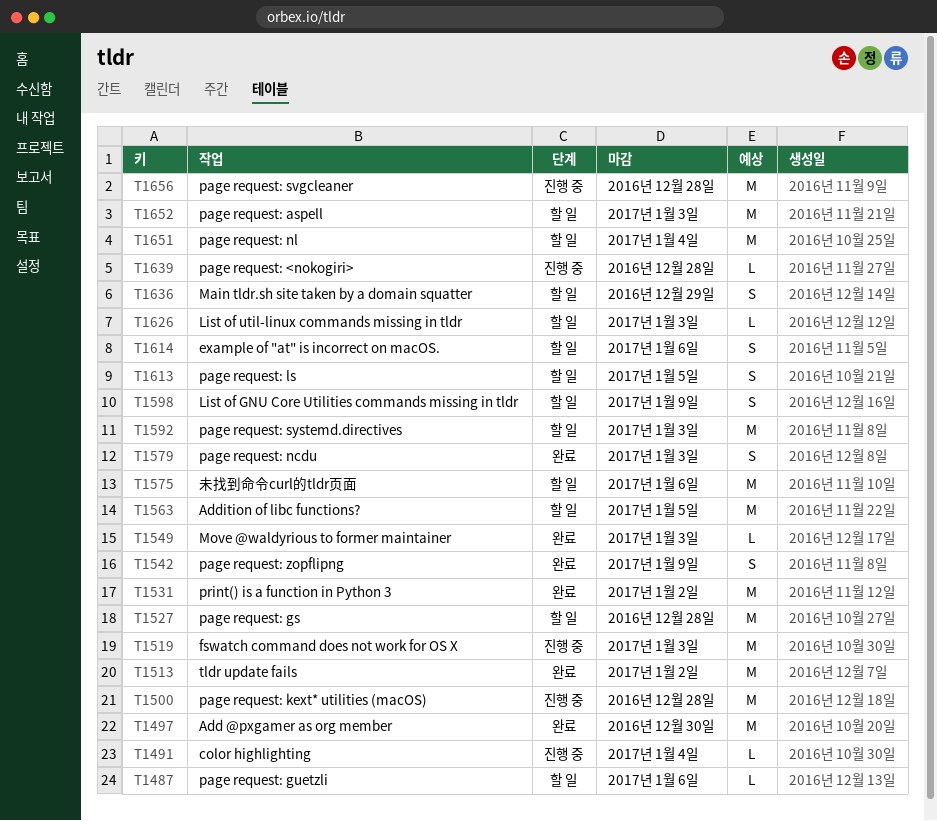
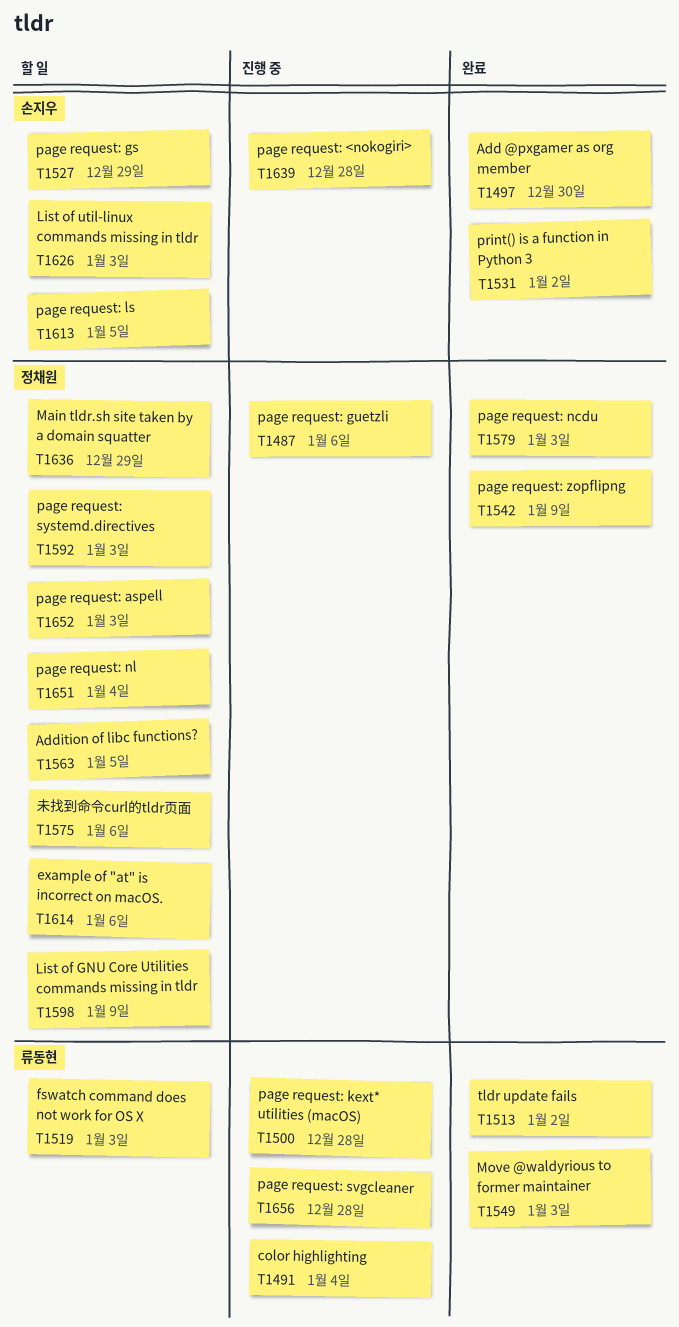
T1487, status: 할 일 -> 진행 중
T1519, status: 진행 중 -> 할 일
T1527, due: Dec 28 -> Dec 29

